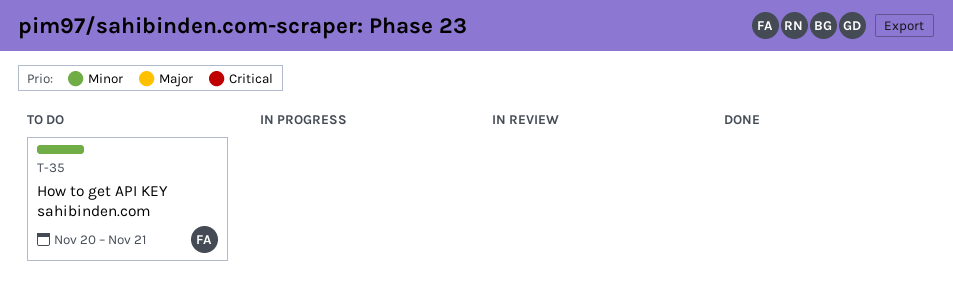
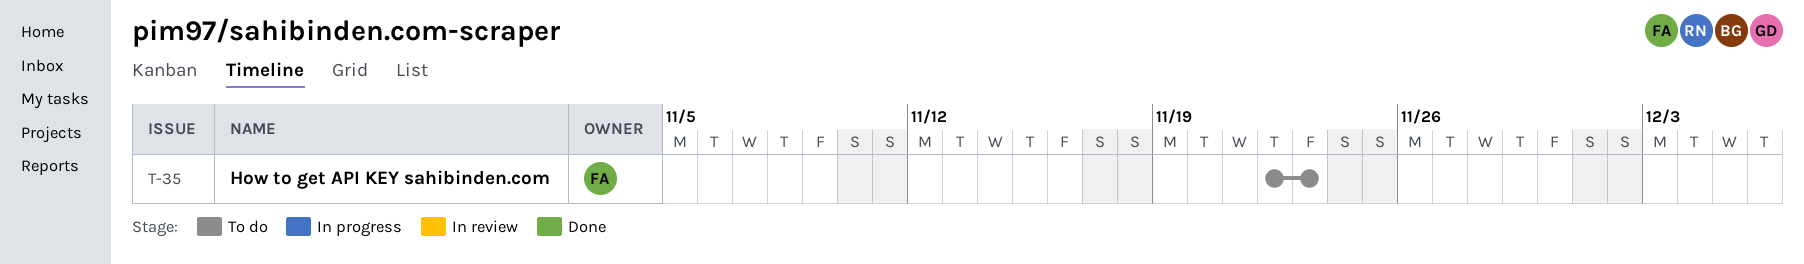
T-35, start: Nov 20 -> Nov 22
T-35, due: Nov 21 -> Nov 23

